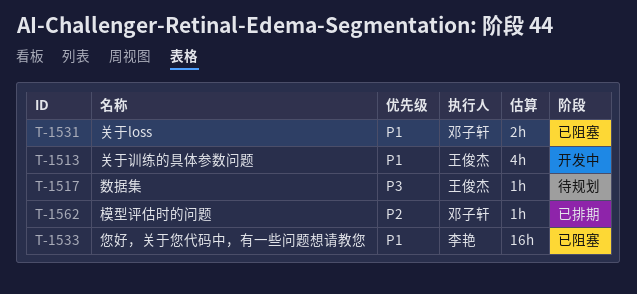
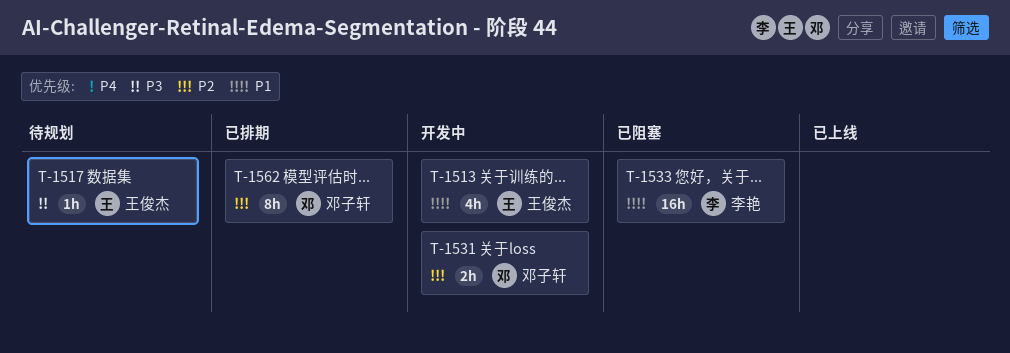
T-1531, status: 已阻塞 -> 开发中
T-1531, priority: P1 -> P2
T-1562, estimate: 1h -> 8h

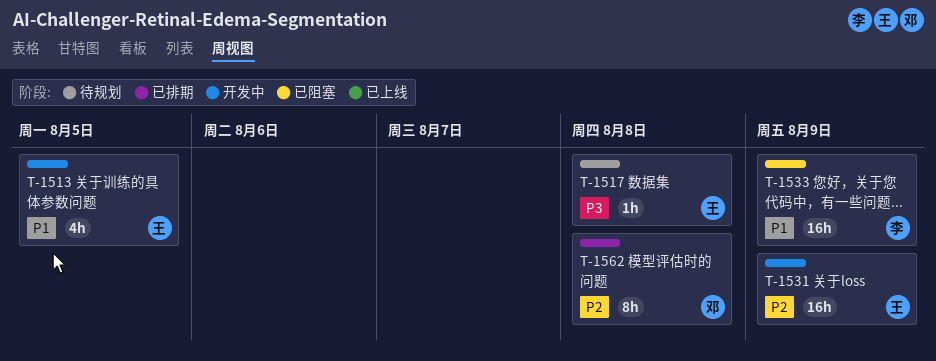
T-1531, owner: 邓子轩 -> 王俊杰
T-1531, estimate: 2h -> 16h

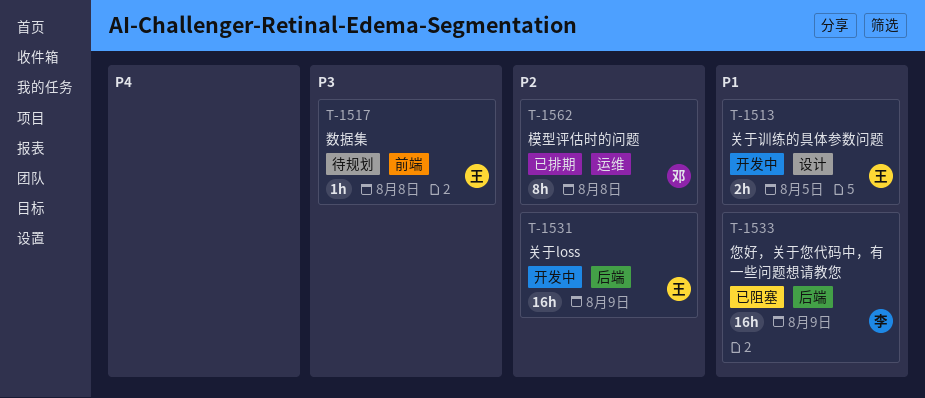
T-1513, estimate: 4h -> 2h

